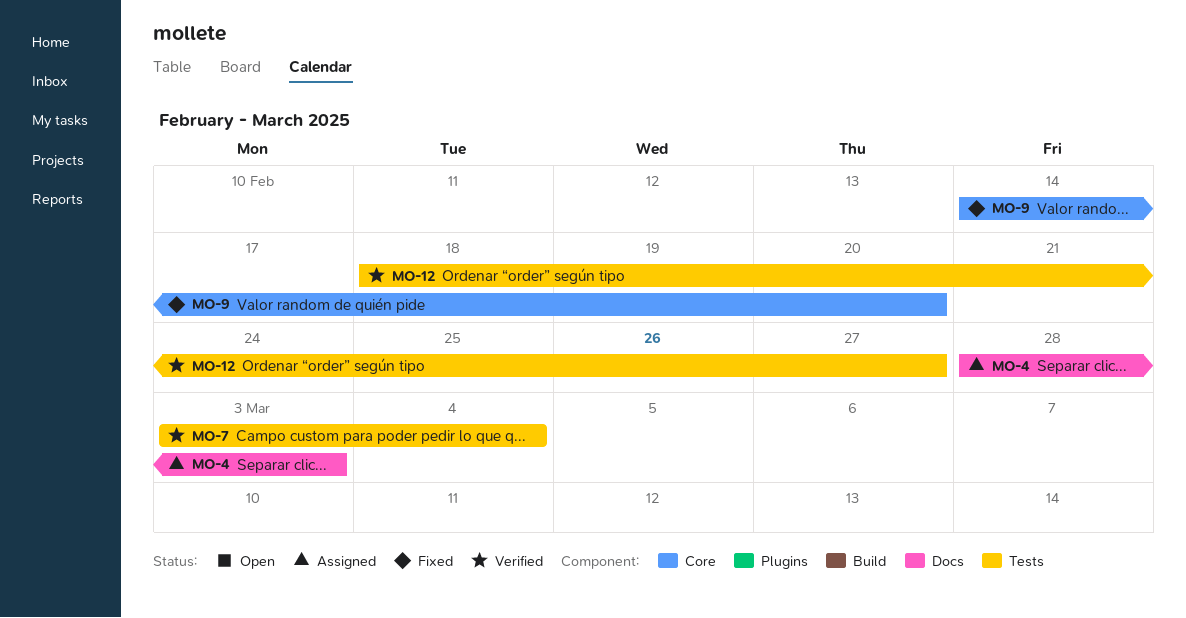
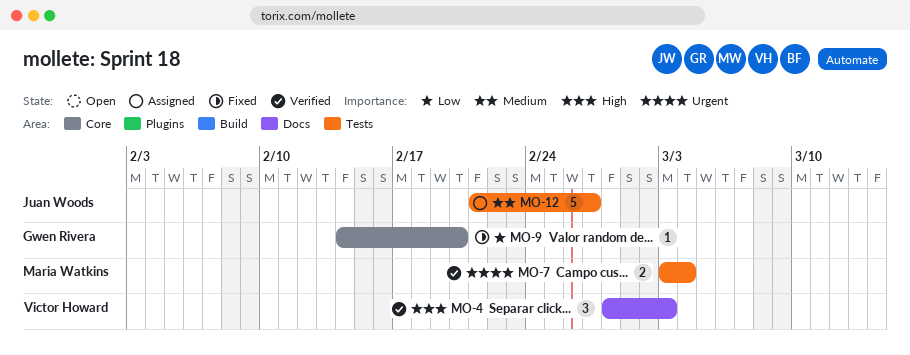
MO-4, status: Assigned -> Verified
MO-12, status: Verified -> Assigned
MO-12, start: Feb 18 -> Feb 21

